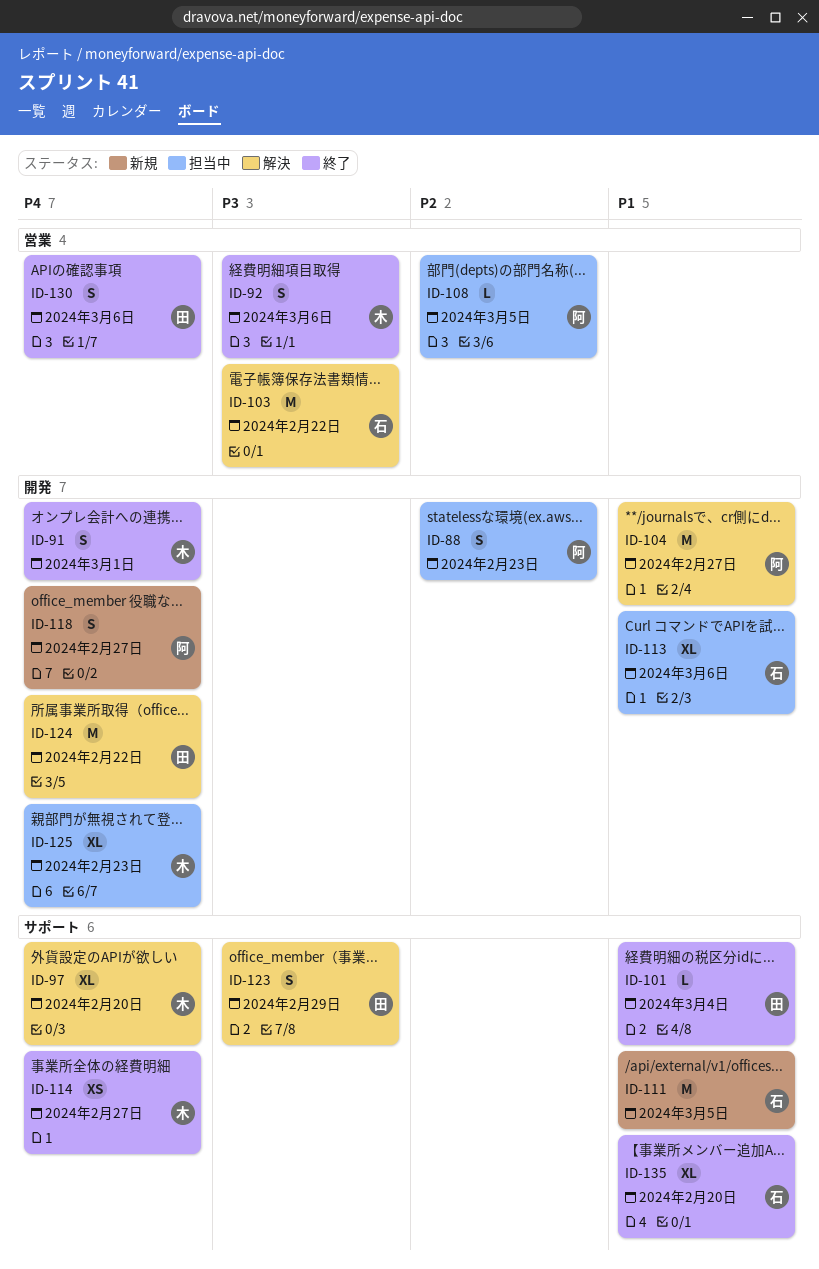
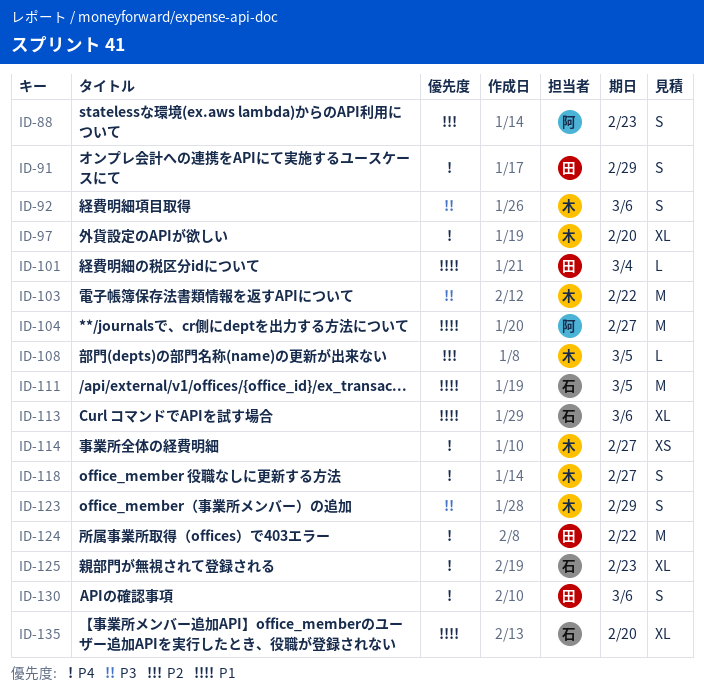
ID-91, owner: 木 -> 田
ID-91, due: Mar 1 -> Feb 29
ID-103, owner: 石 -> 木
ID-108, owner: 阿 -> 木
ID-118, owner: 阿 -> 木
ID-123, owner: 田 -> 木
ID-125, owner: 木 -> 石

